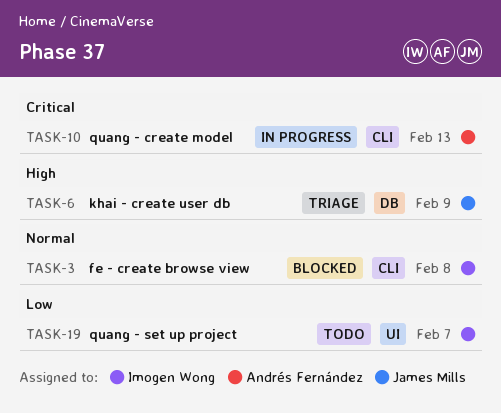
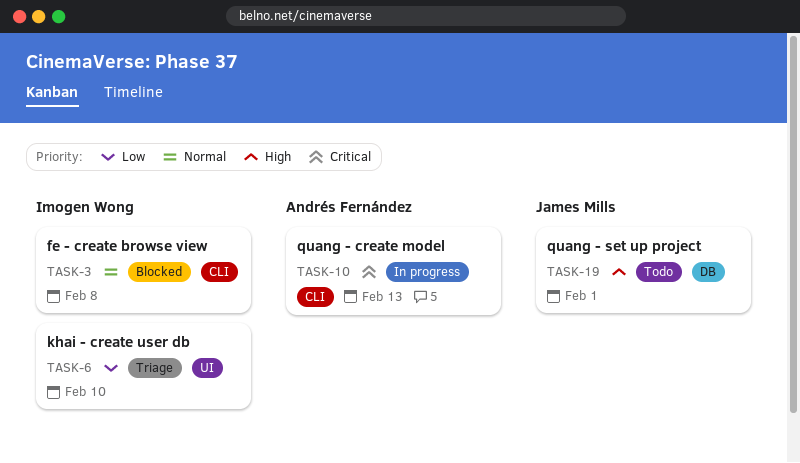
TASK-6, owner: James Mills -> Imogen Wong
TASK-6, priority: High -> Low
TASK-6, label: DB -> UI
TASK-6, due: Feb 9 -> Feb 10
TASK-19, owner: Imogen Wong -> James Mills
TASK-19, priority: Low -> High
TASK-19, label: UI -> DB
TASK-19, due: Feb 7 -> Feb 1

